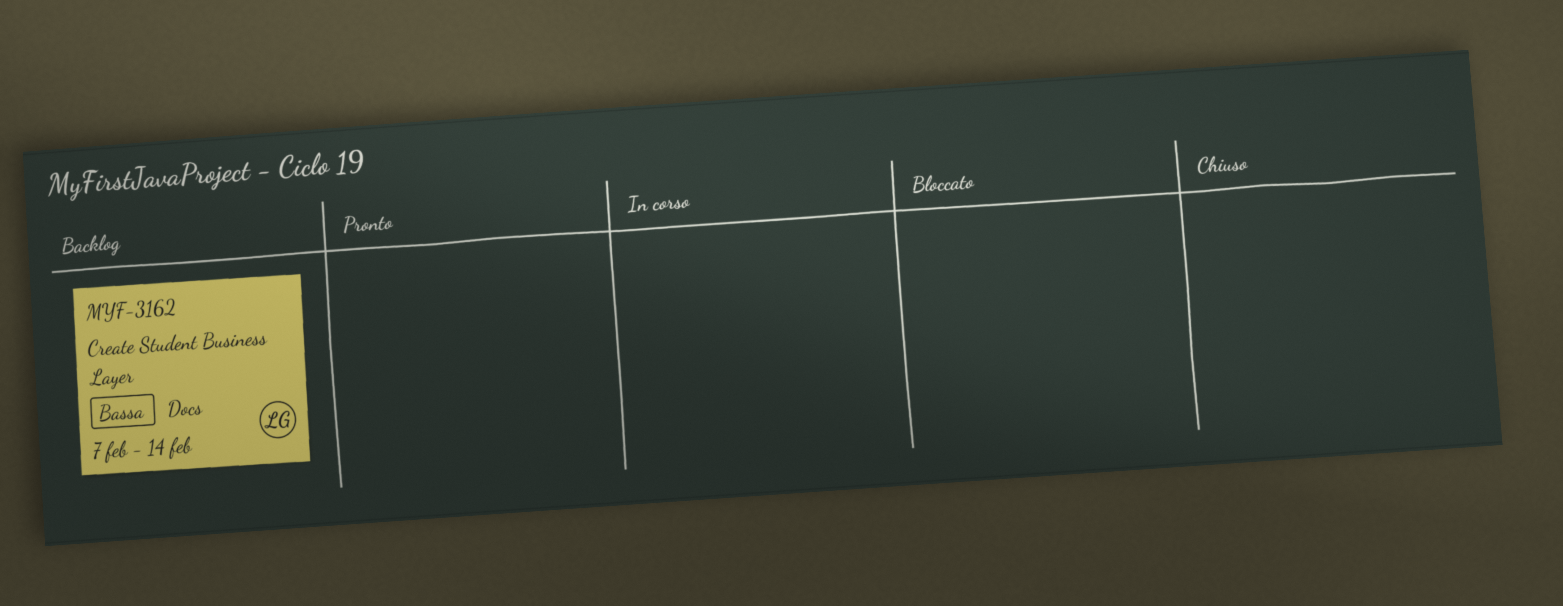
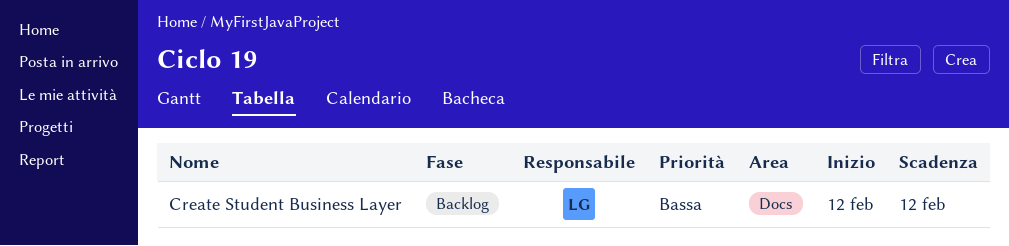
Create Student Business Layer, start: Feb 7 -> Feb 12
Create Student Business Layer, due: Feb 14 -> Feb 12

